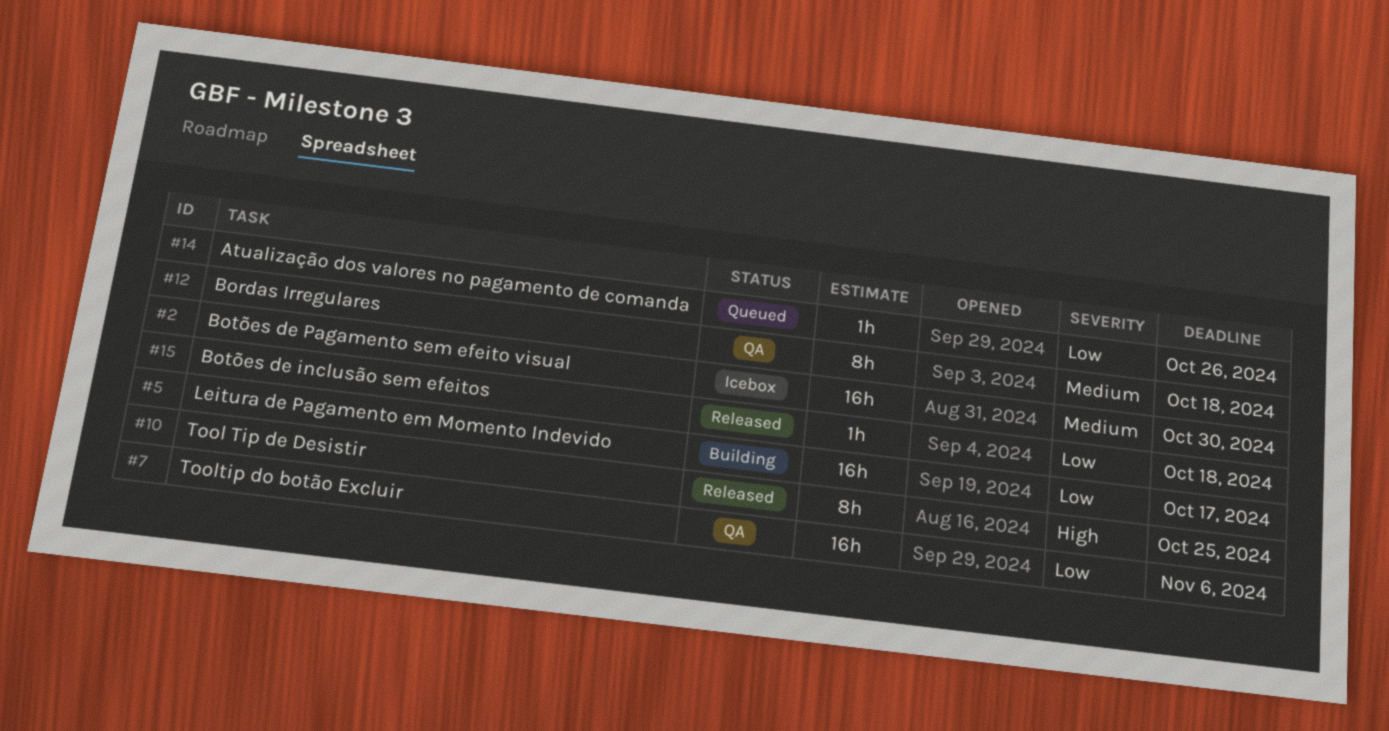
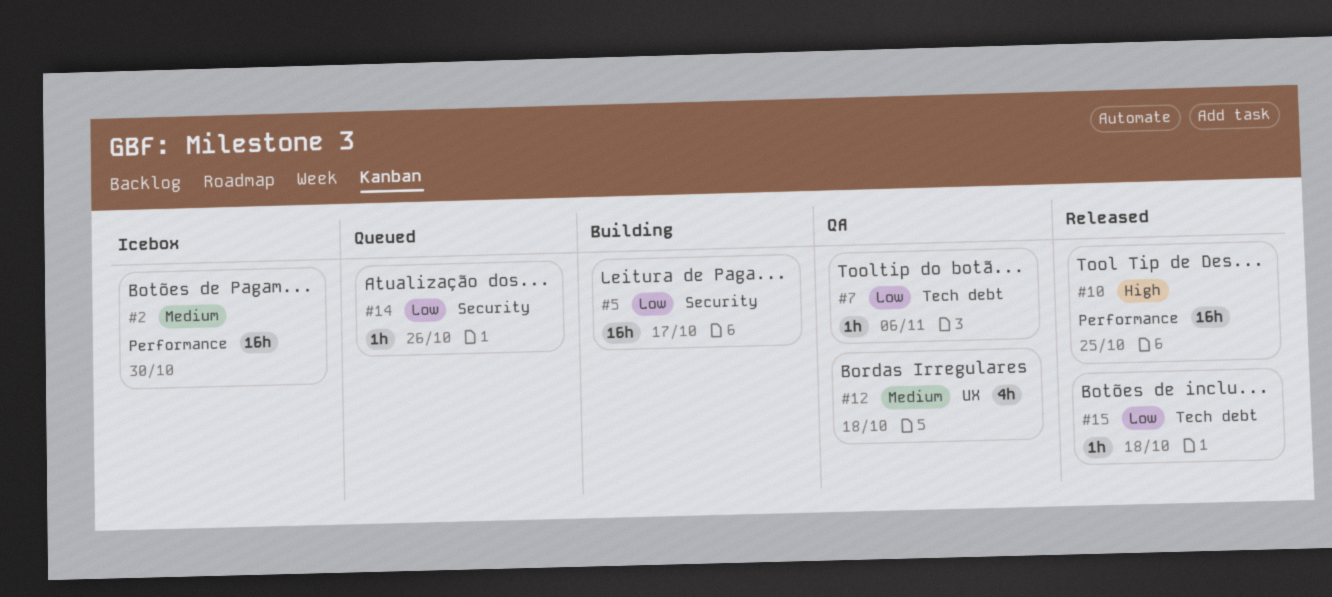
#7, estimate: 16h -> 1h
#10, estimate: 8h -> 16h
#12, estimate: 8h -> 4h

